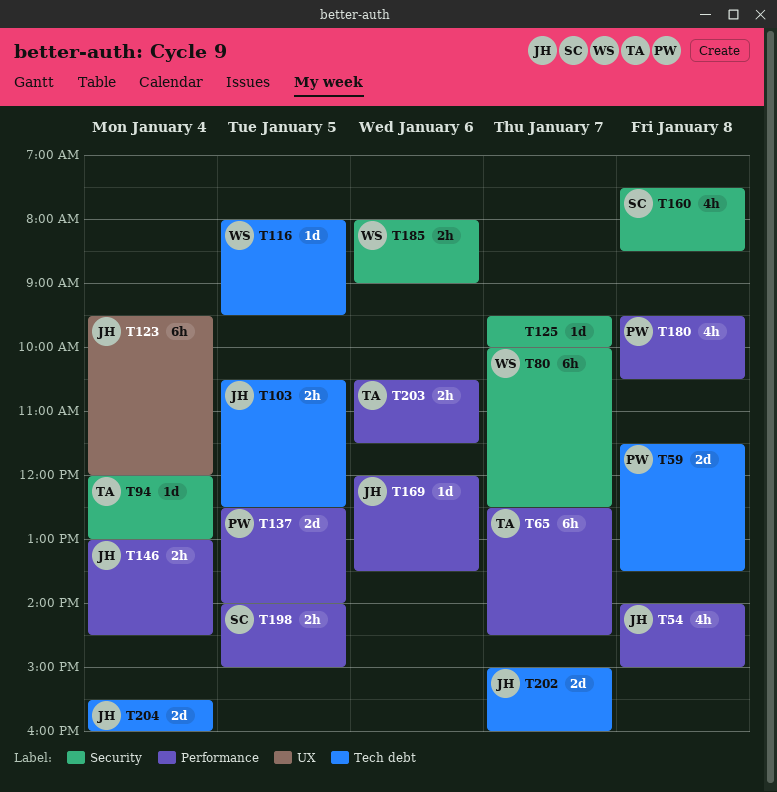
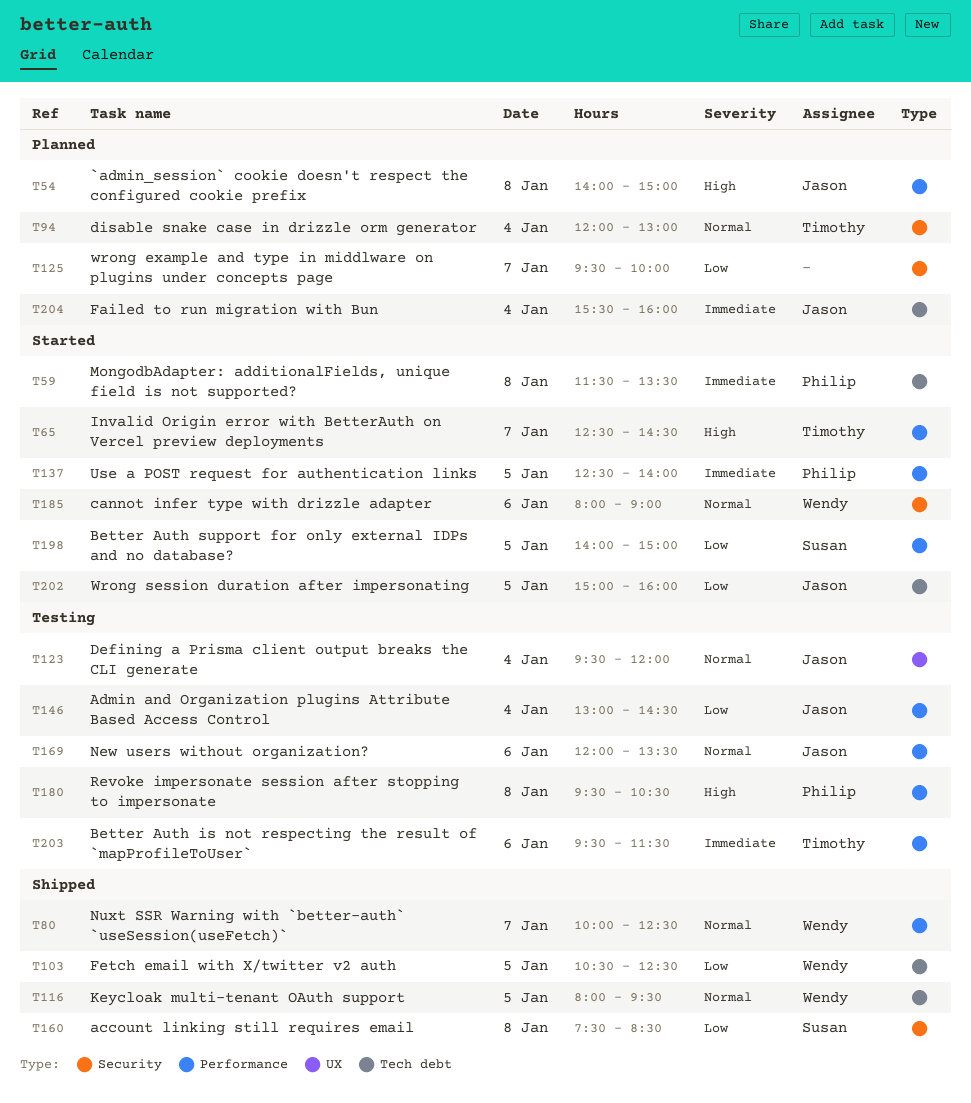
T80, label: Security -> Performance
T103, owner: Jason -> Wendy
T202, day: Jan 7 -> Jan 5
T203, begins: 10:30 -> 09:30

